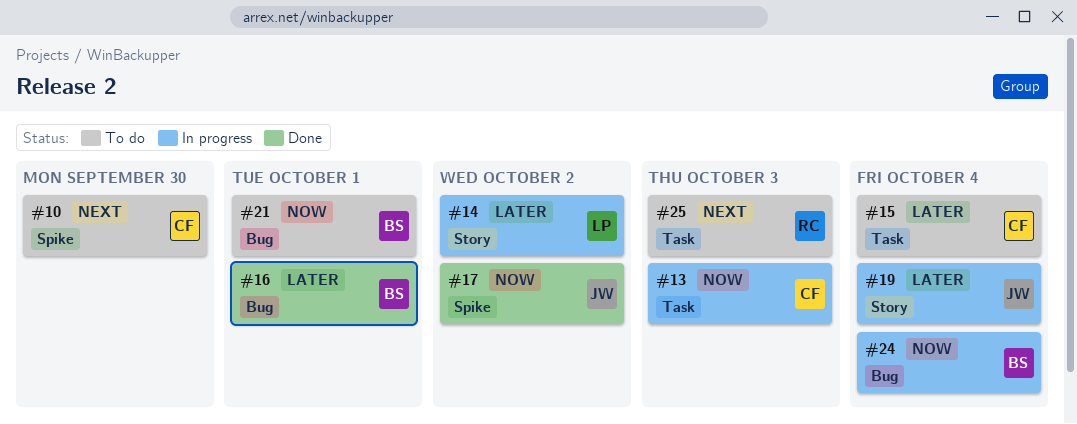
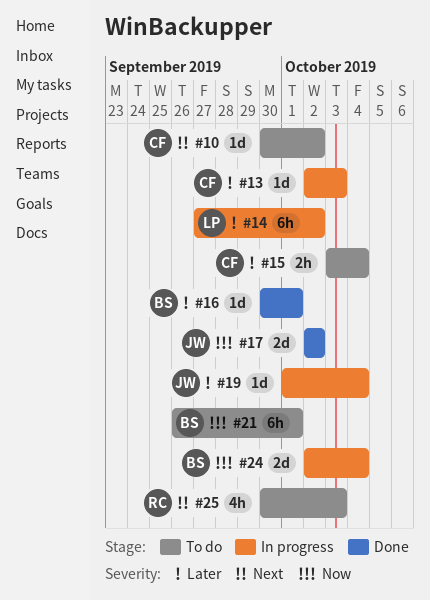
#10, due: Sep 30 -> Oct 2
#13, priority: Now -> Later

